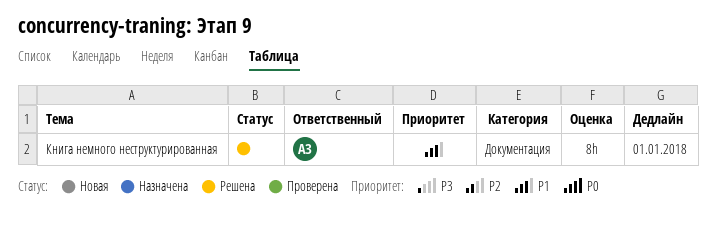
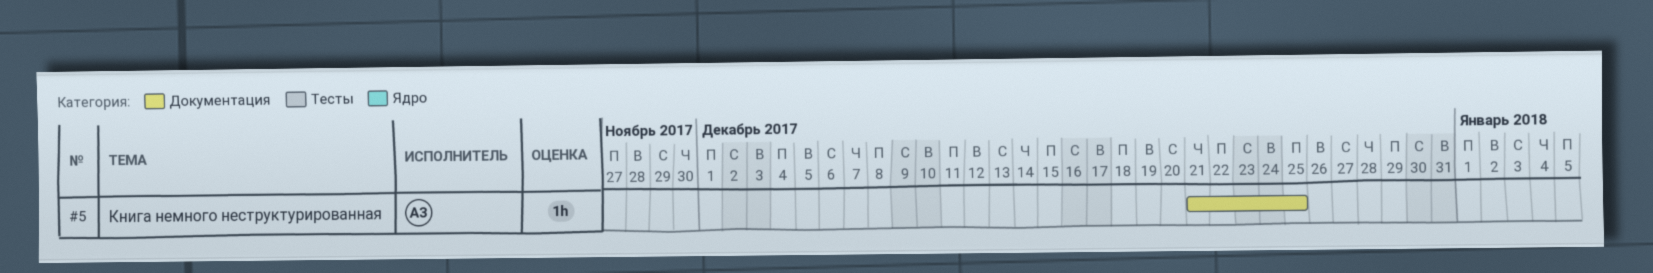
Книга немного неструктурированная, estimate: 8h -> 1h
Книга немного неструктурированная, due: Jan 1 -> Dec 25

